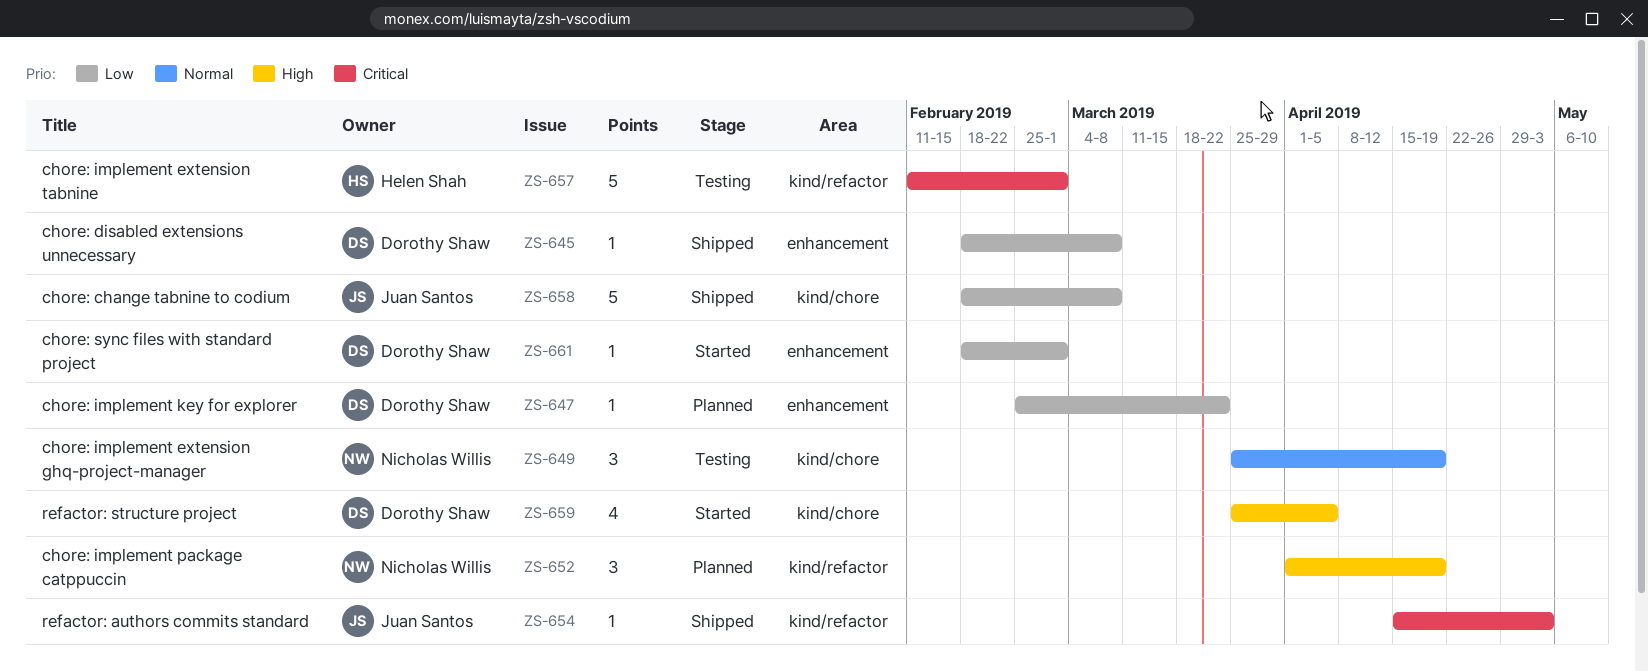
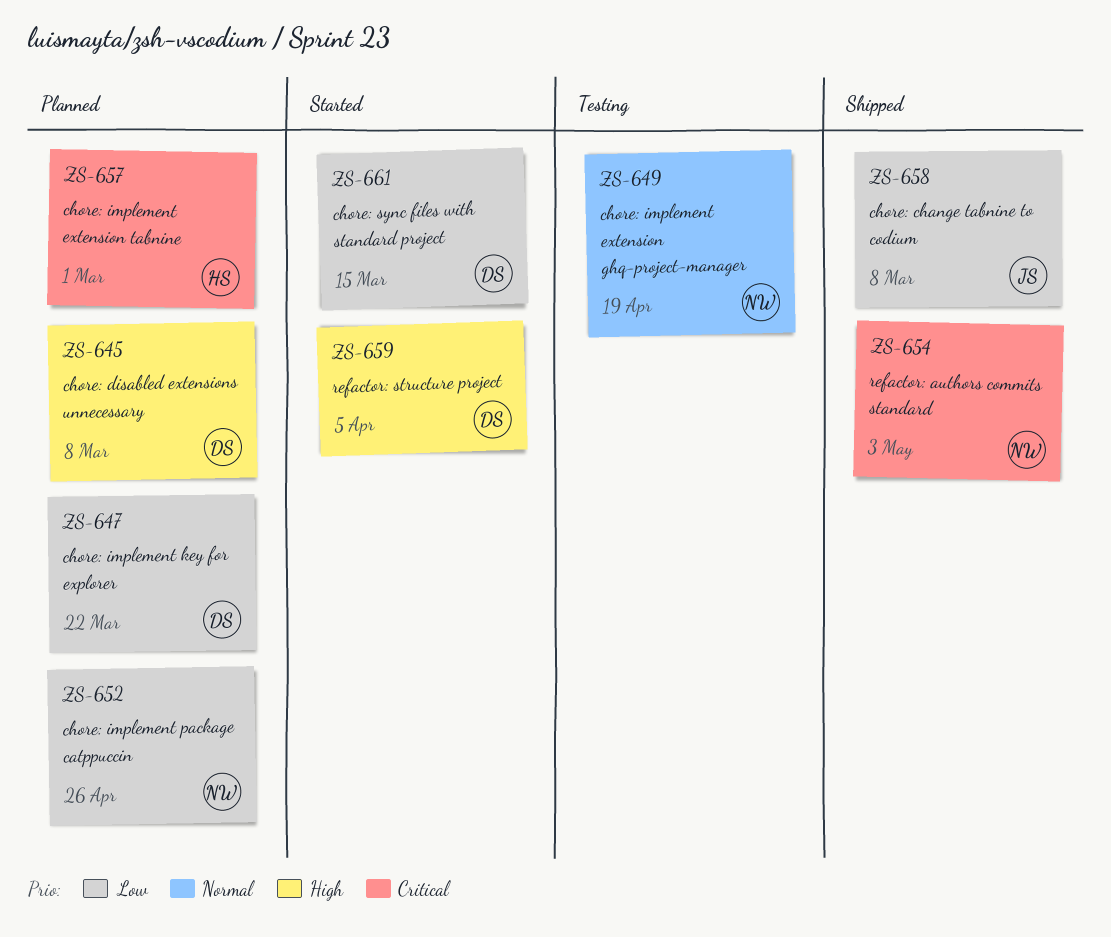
ZS-645, status: Shipped -> Planned
ZS-645, priority: Low -> High
ZS-652, priority: High -> Low
ZS-652, due: Apr 19 -> Apr 26
ZS-654, owner: Juan Santos -> Nicholas Willis
ZS-657, status: Testing -> Planned
ZS-661, due: Mar 1 -> Mar 15

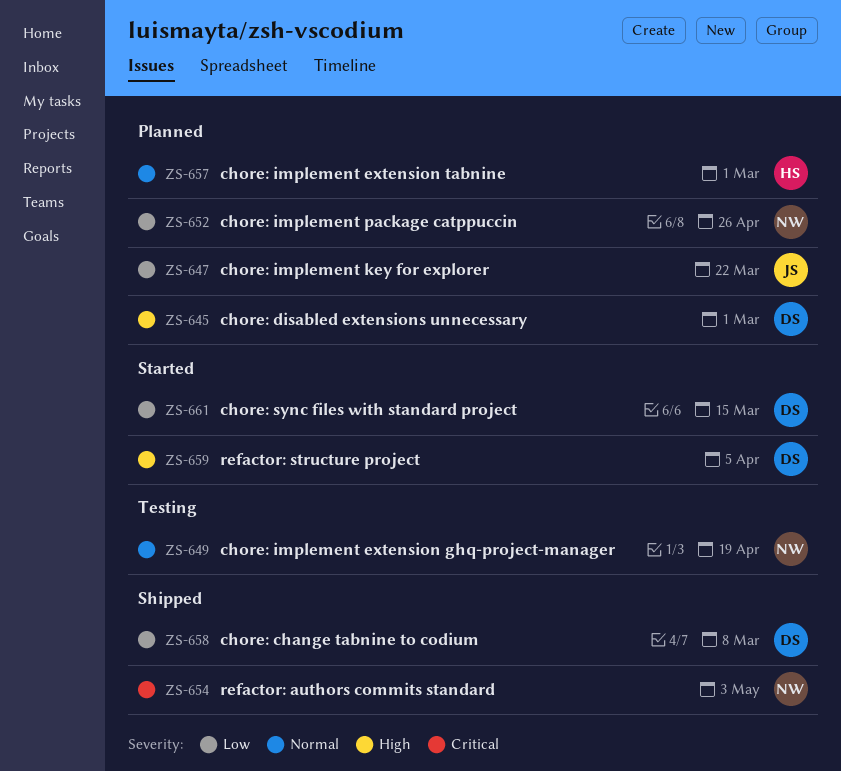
ZS-645, due: Mar 8 -> Mar 1
ZS-647, owner: DS -> JS
ZS-657, priority: Critical -> Normal
ZS-658, owner: JS -> DS

